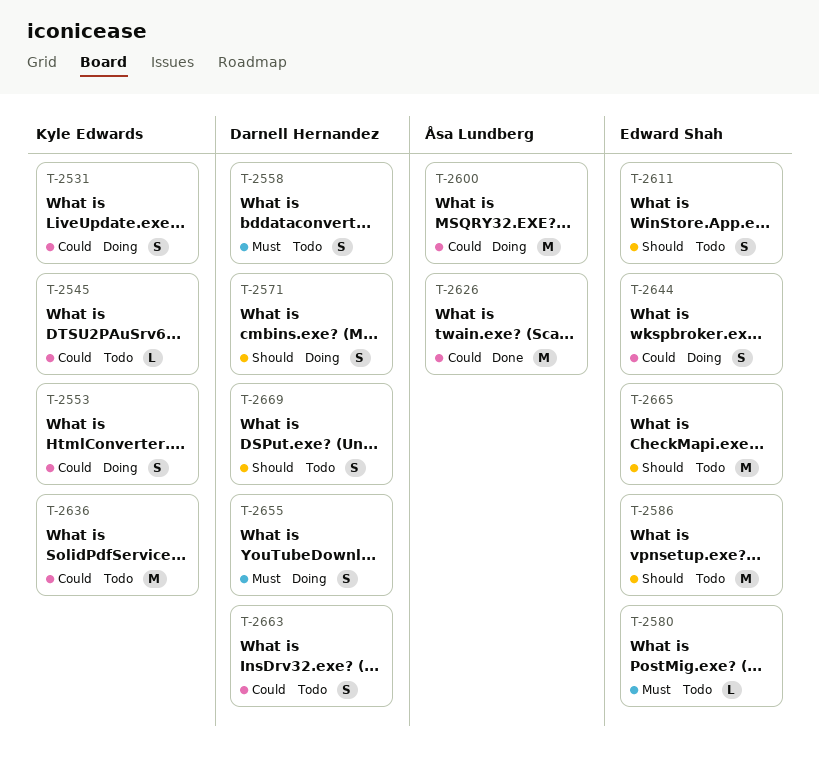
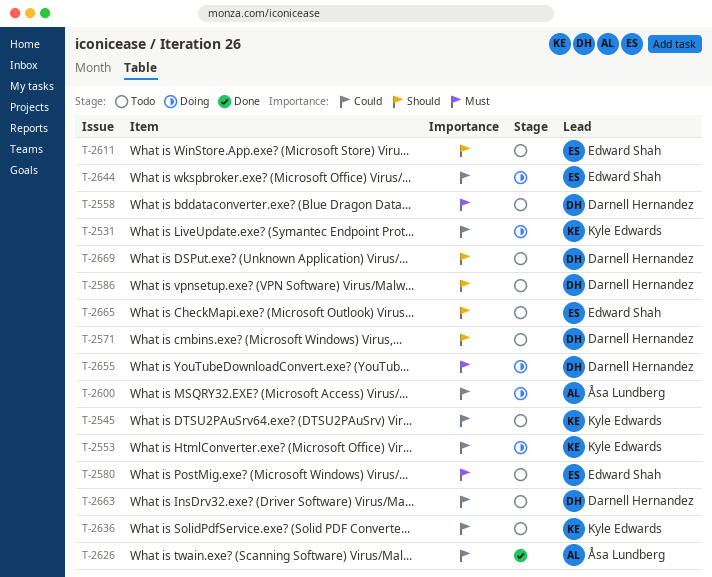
T-2571, status: Doing -> Todo
T-2586, owner: Edward Shah -> Darnell Hernandez

